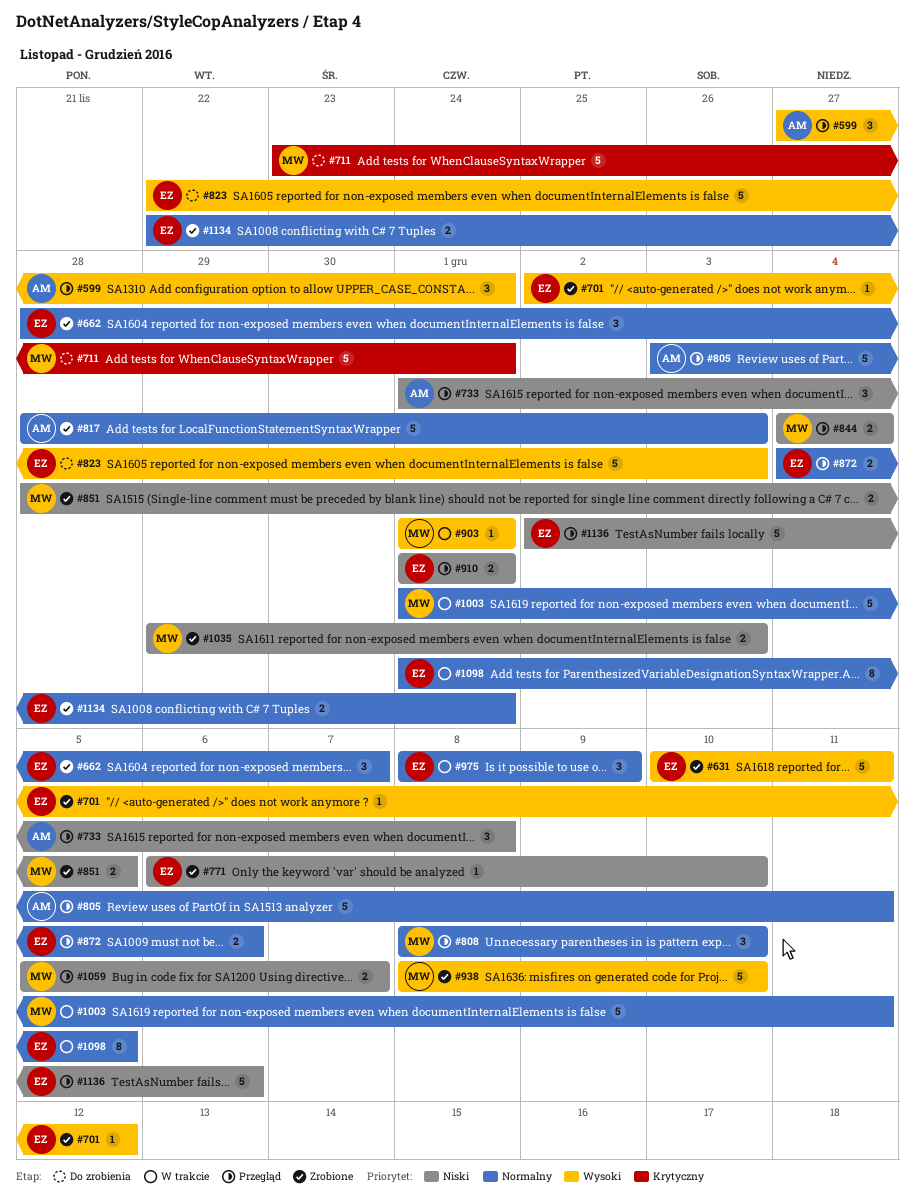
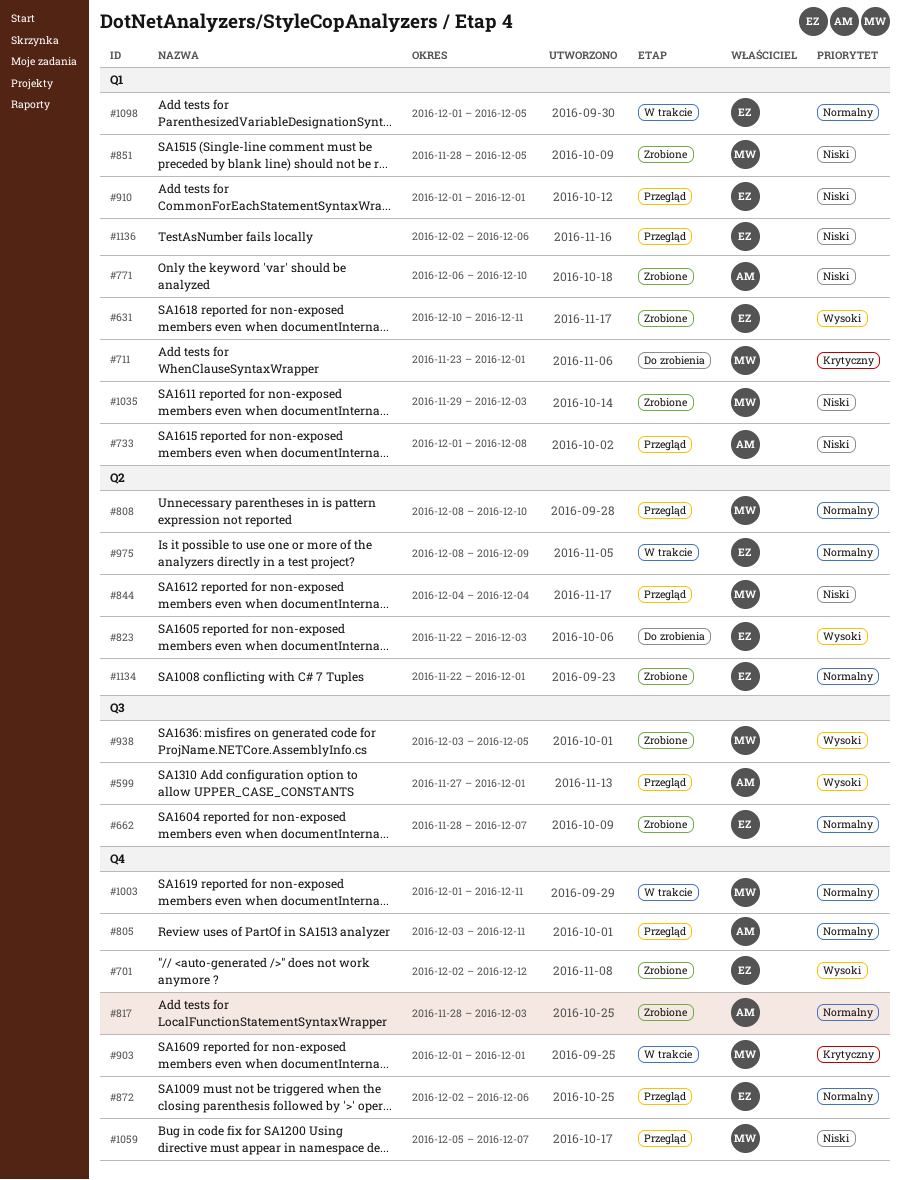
#771, owner: EZ -> AM
#872, start: Dec 4 -> Dec 2
#903, priority: Wysoki -> Krytyczny
#938, start: Dec 8 -> Dec 3
#938, due: Dec 10 -> Dec 5

